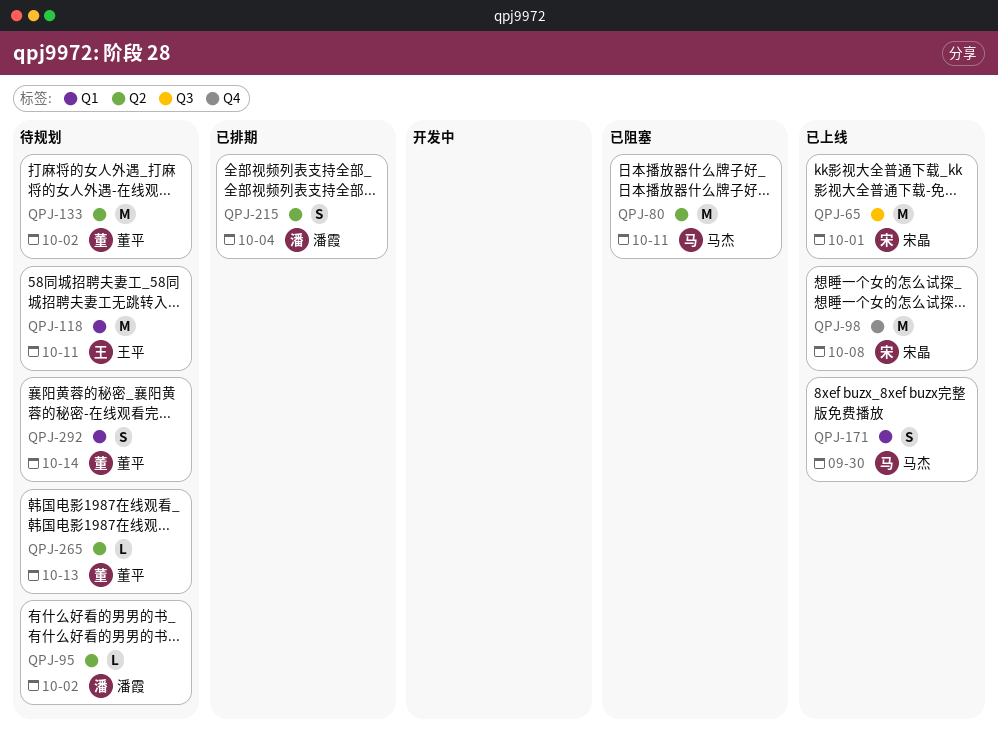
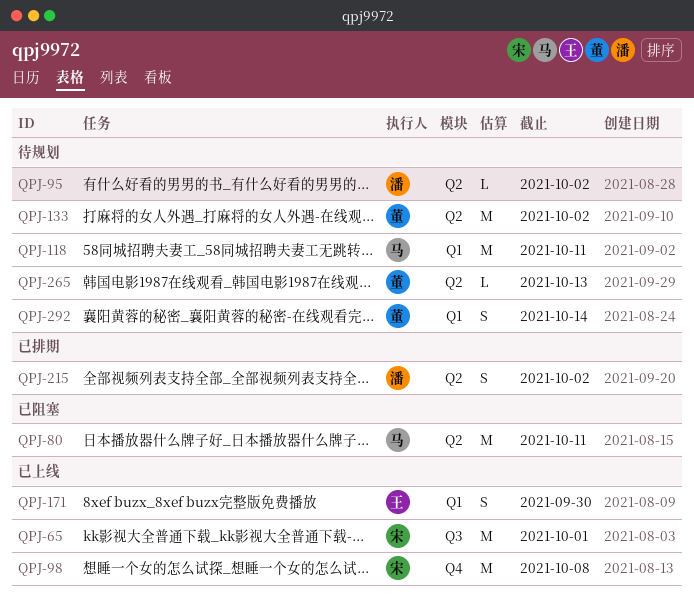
QPJ-118, owner: 王平 -> 马杰
QPJ-171, owner: 马杰 -> 王平
QPJ-215, due: Oct 4 -> Oct 2

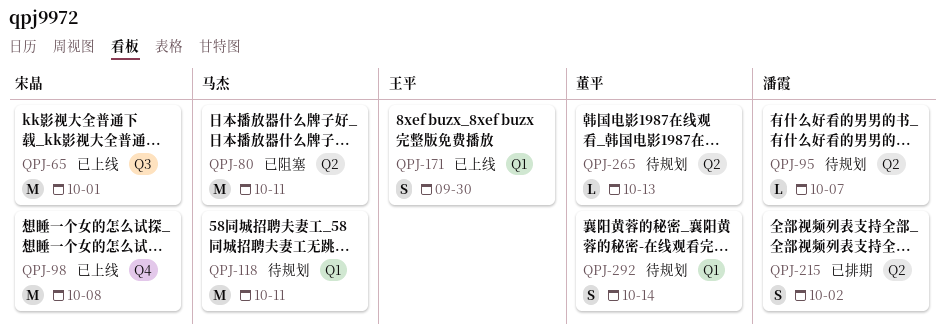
QPJ-95, due: Oct 2 -> Oct 7
QPJ-133: present -> none

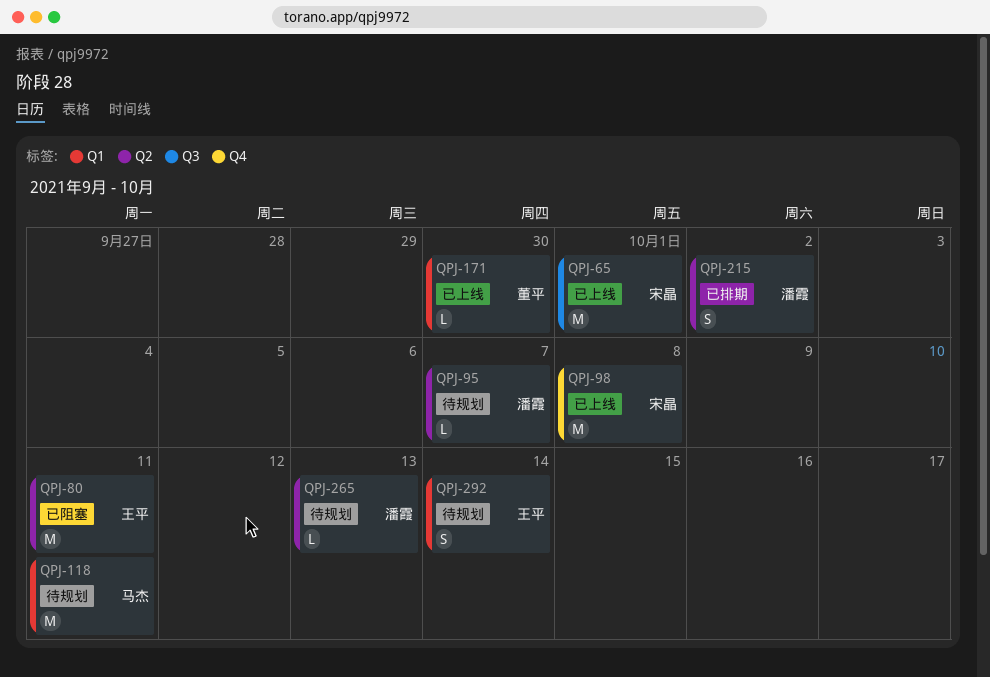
QPJ-80, owner: 马杰 -> 王平
QPJ-171, owner: 王平 -> 董平
QPJ-171, estimate: S -> L
QPJ-265, owner: 董平 -> 潘霞
QPJ-292, owner: 董平 -> 王平

